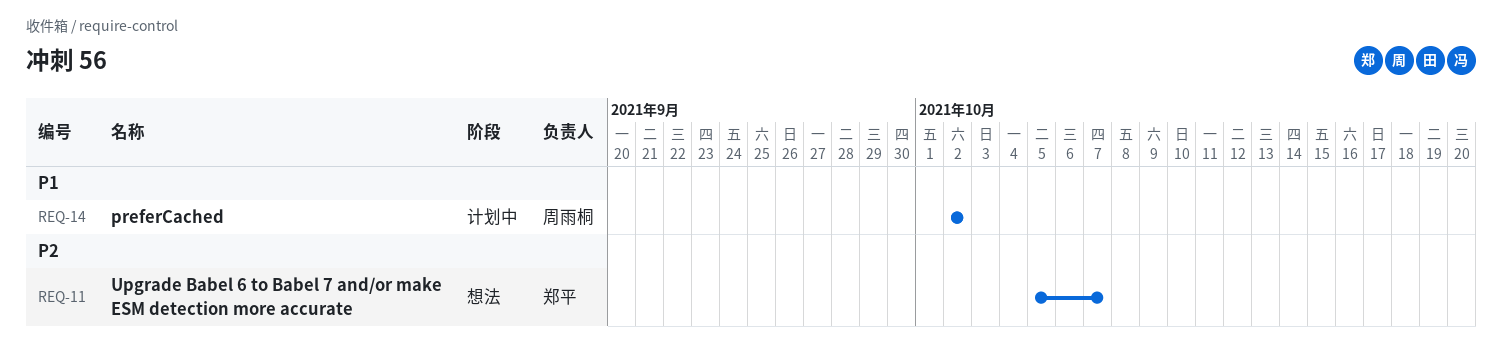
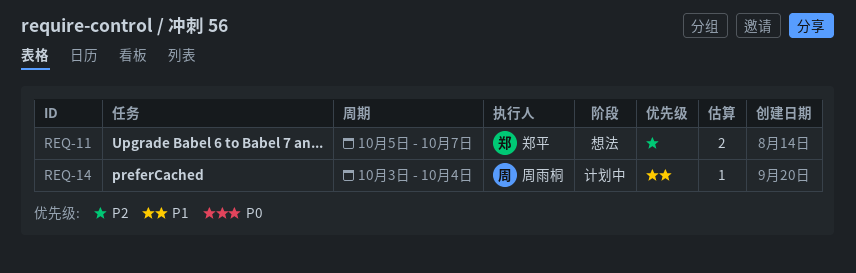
REQ-14, start: Oct 2 -> Oct 3
REQ-14, due: Oct 2 -> Oct 4

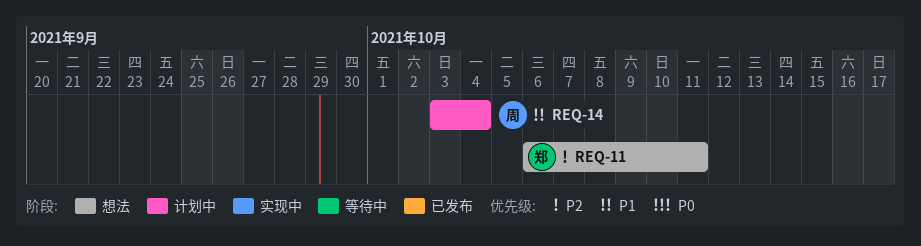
REQ-11, start: Oct 5 -> Oct 6
REQ-11, due: Oct 7 -> Oct 11

